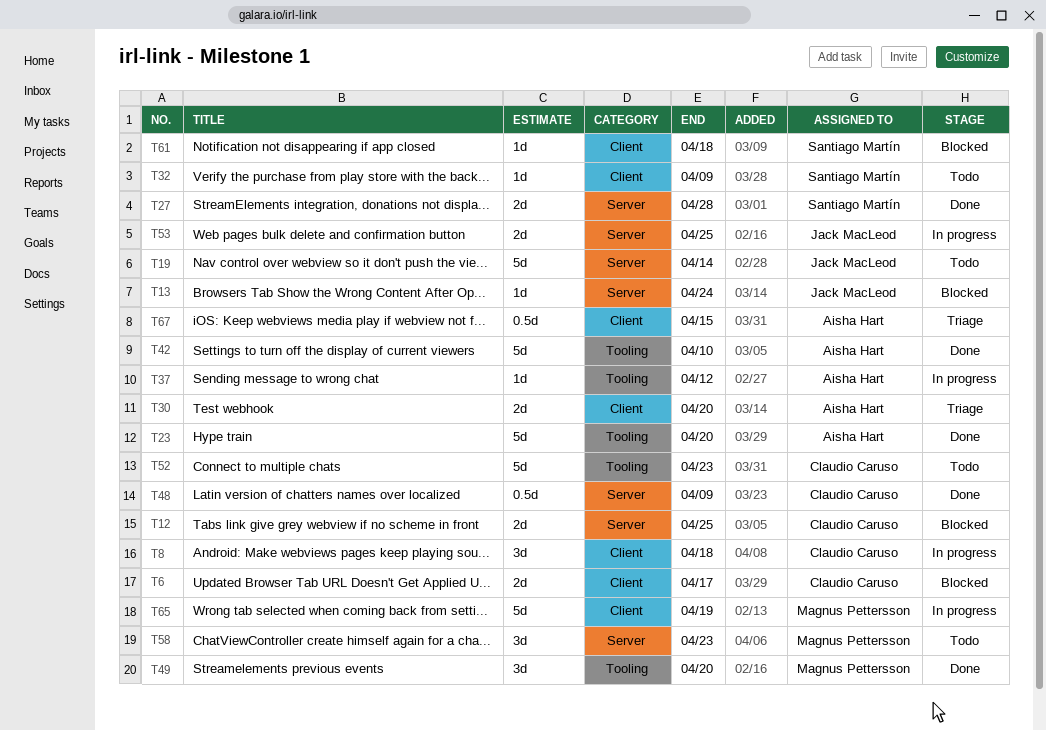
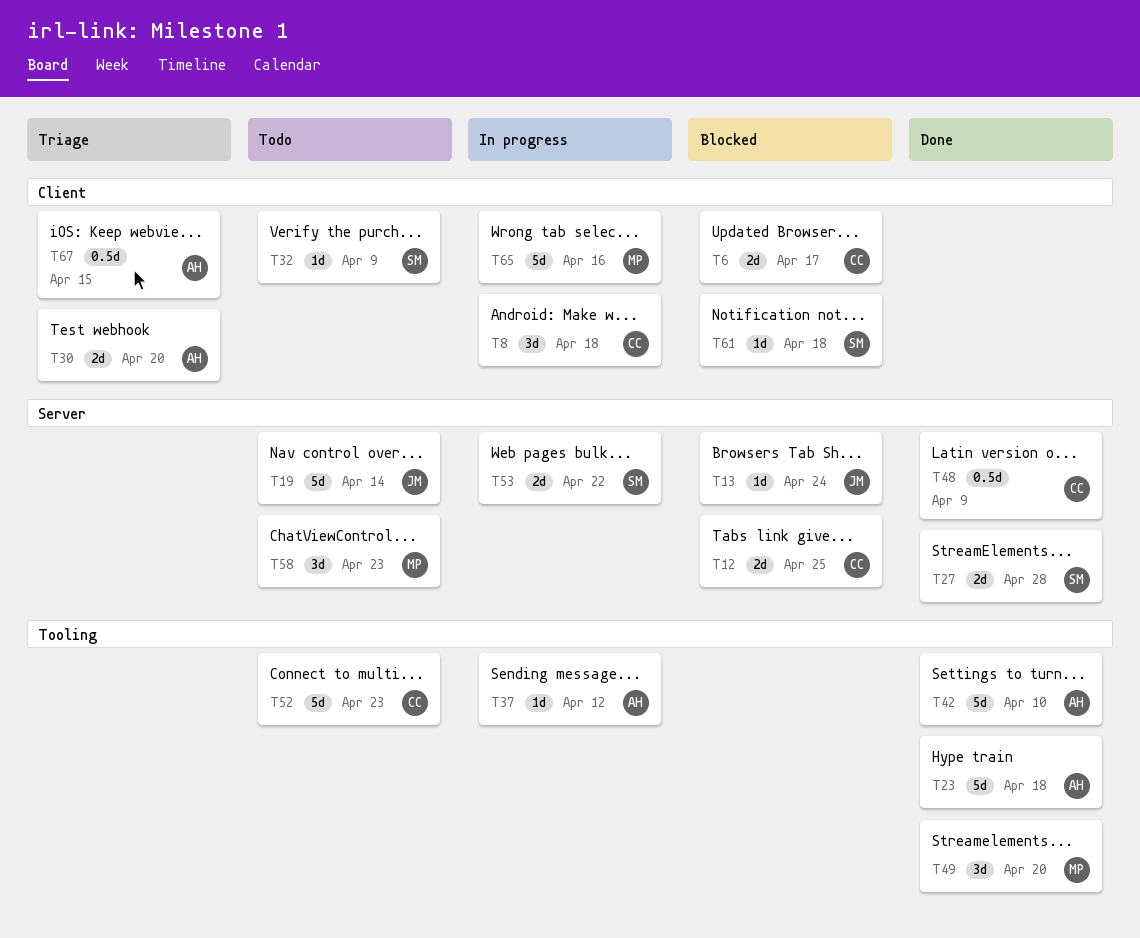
T23, due: Apr 20 -> Apr 18
T53, owner: Jack MacLeod -> Santiago Martín
T53, due: Apr 25 -> Apr 22
T65, due: Apr 19 -> Apr 16

